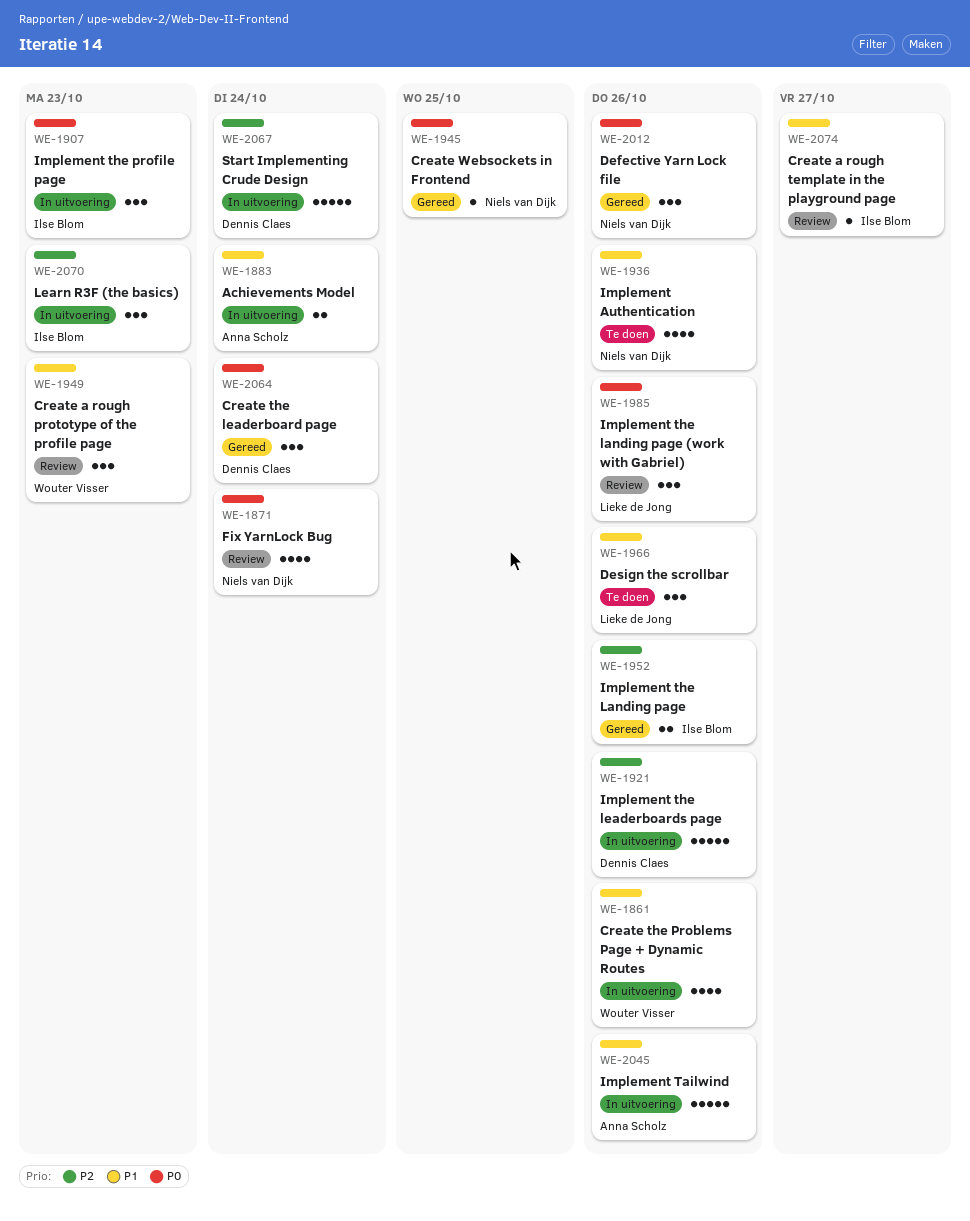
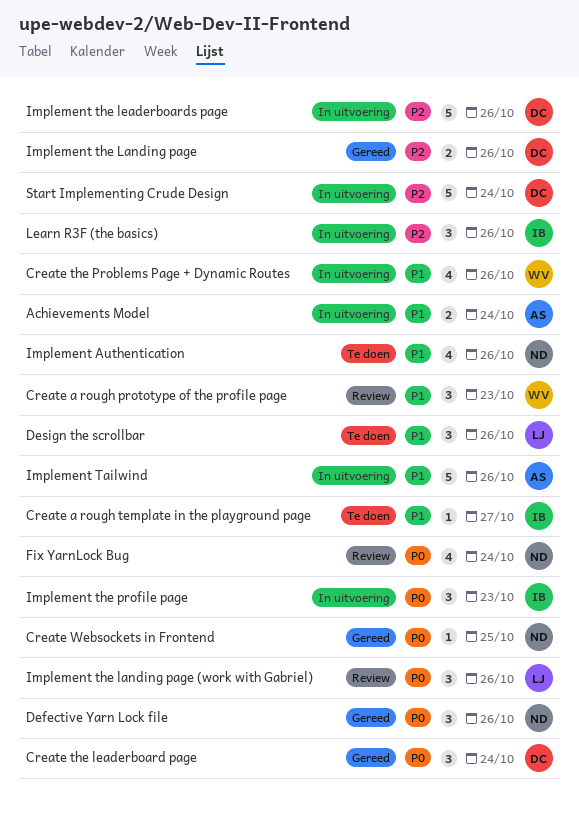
Create a rough template in the playground page, status: Review -> Te doen
Implement the Landing page, owner: Ilse Blom -> Dennis Claes
Learn R3F (the basics), due: Oct 23 -> Oct 26

